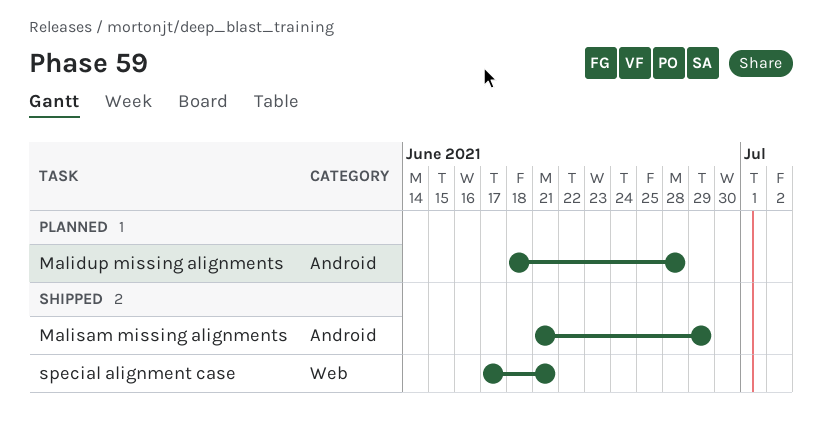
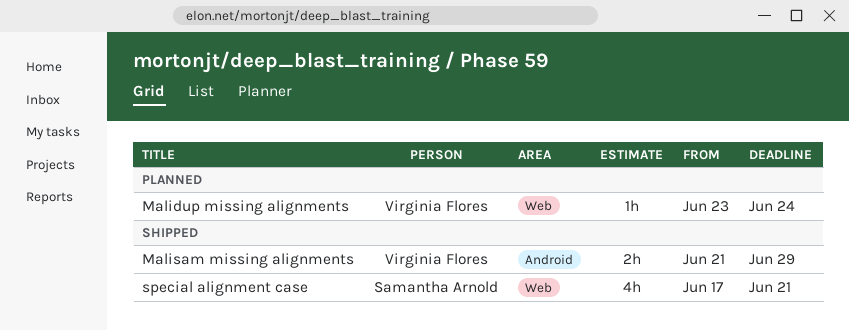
Malidup missing alignments, label: Android -> Web
Malidup missing alignments, start: Jun 18 -> Jun 23
Malidup missing alignments, due: Jun 28 -> Jun 24

